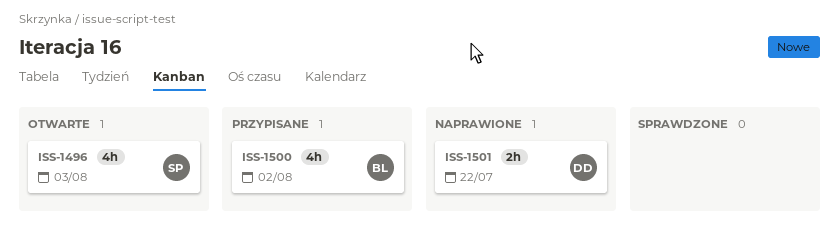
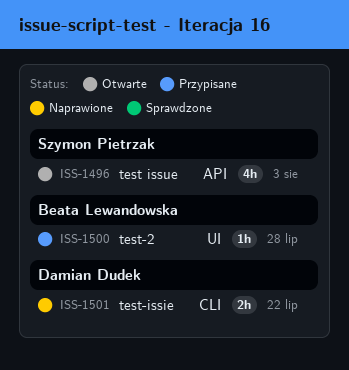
ISS-1500, estimate: 4h -> 1h
ISS-1500, due: Aug 2 -> Jul 28

